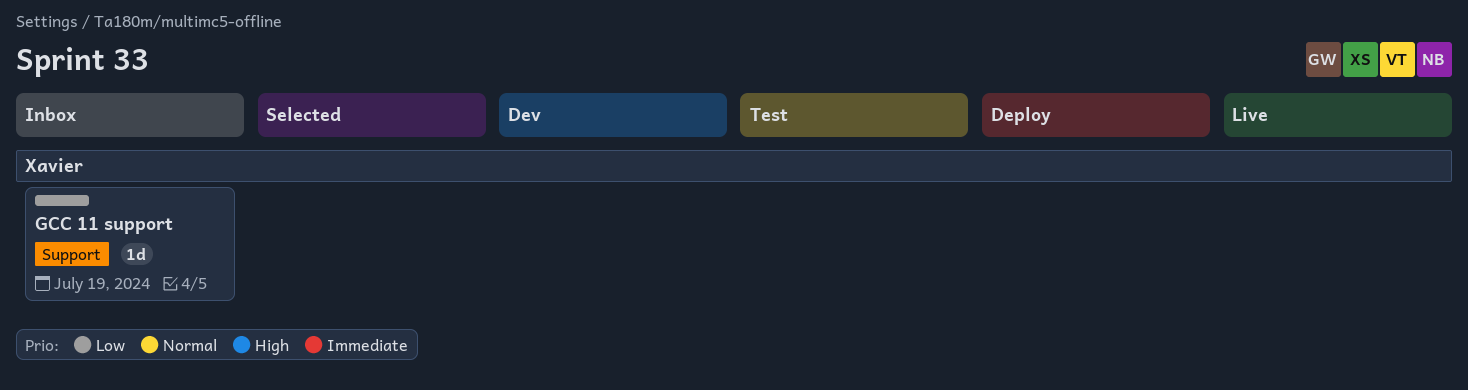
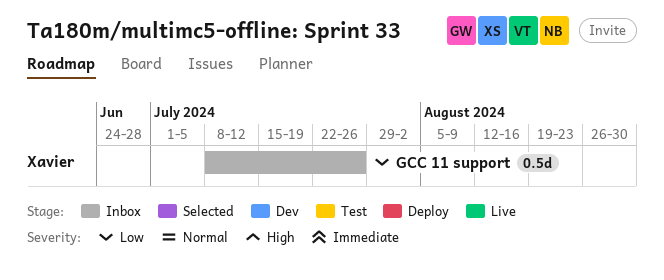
GCC 11 support, estimate: 1d -> 0.5d
GCC 11 support, due: Jul 19 -> Jul 26

